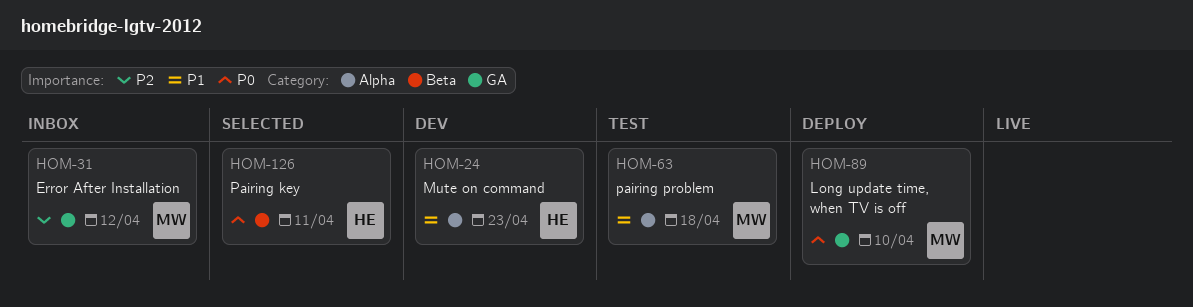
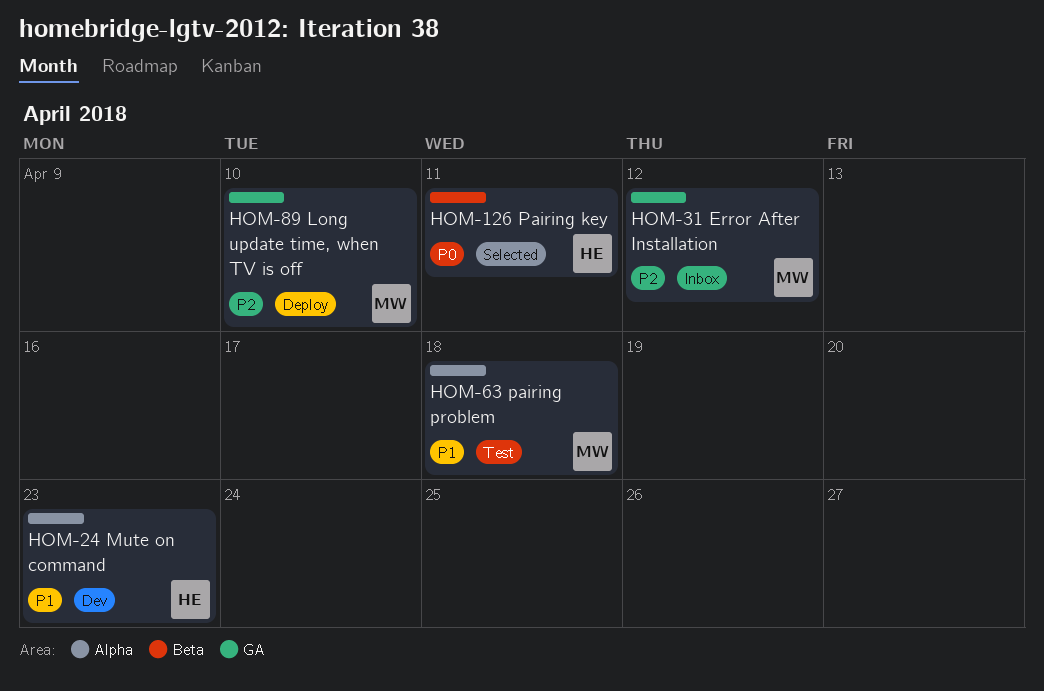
HOM-89, priority: P0 -> P2

